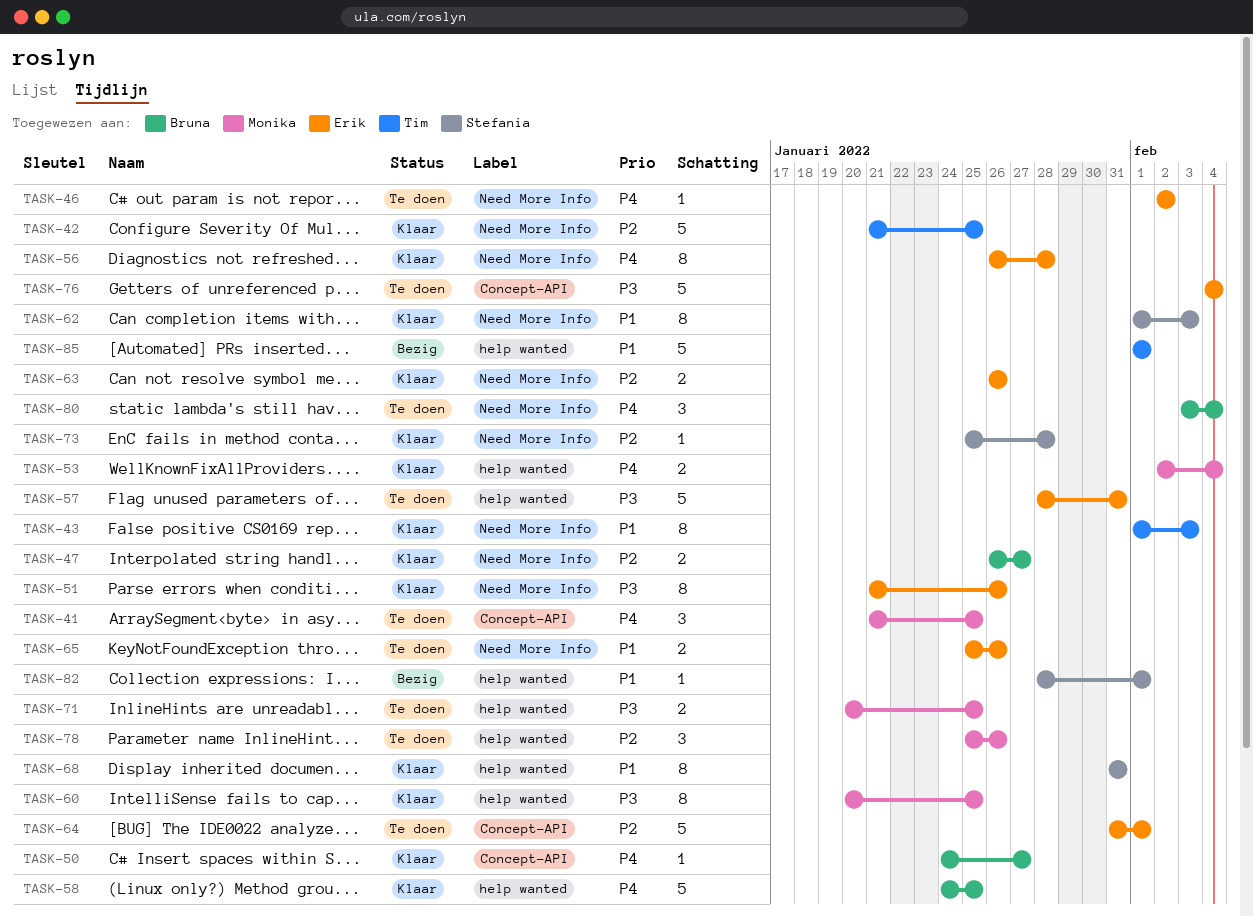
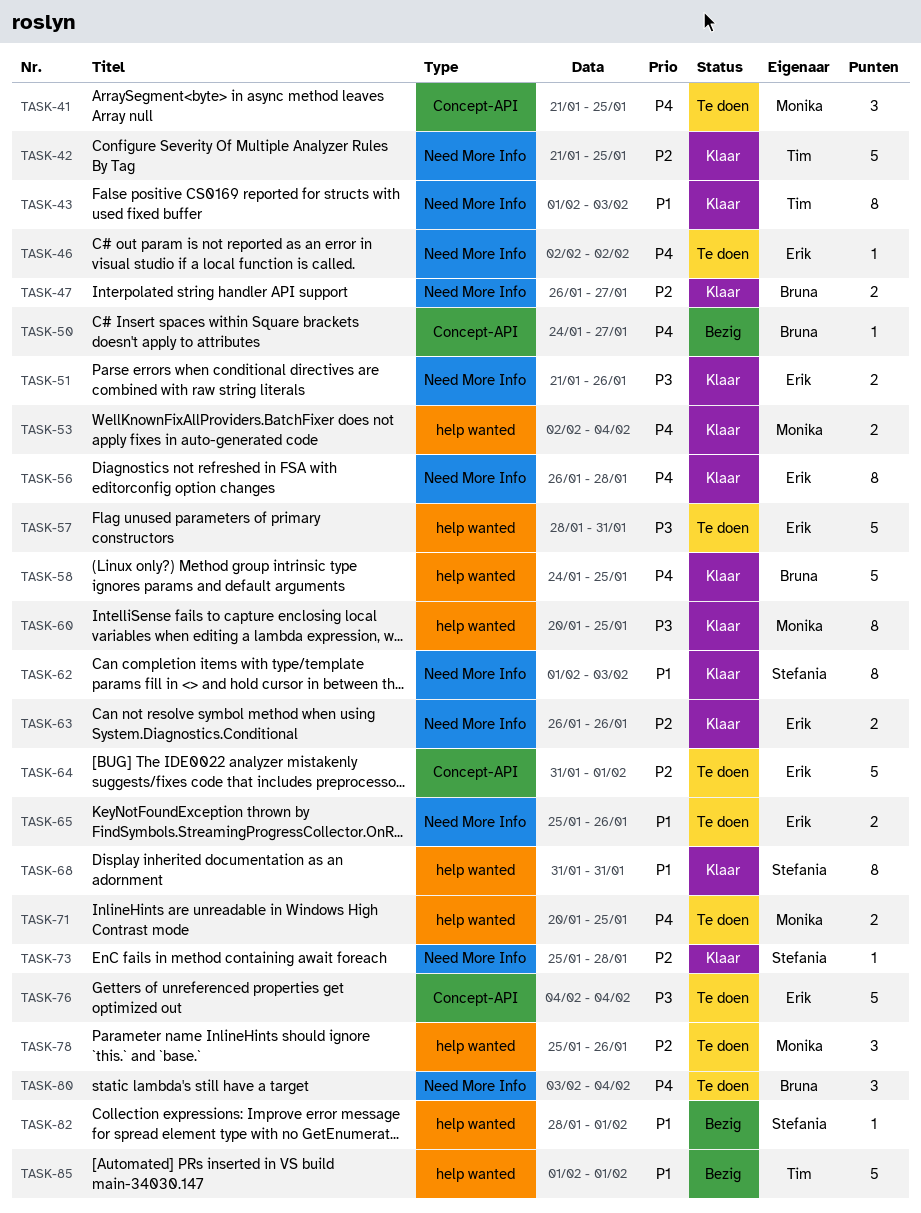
TASK-50, status: Klaar -> Bezig
TASK-51, estimate: 8 -> 2
TASK-71, priority: P3 -> P4

